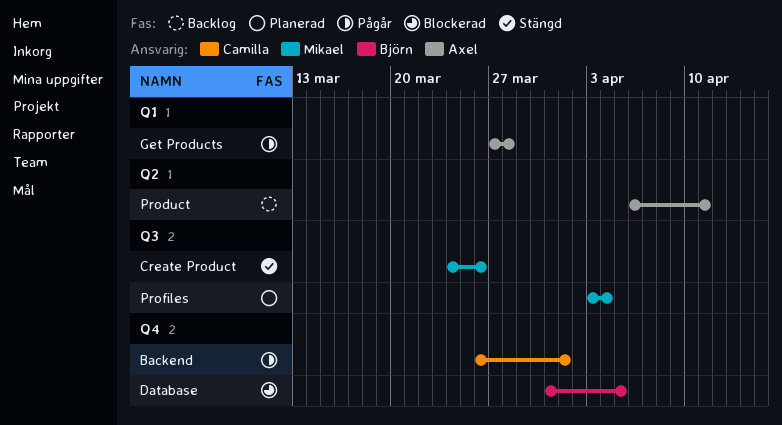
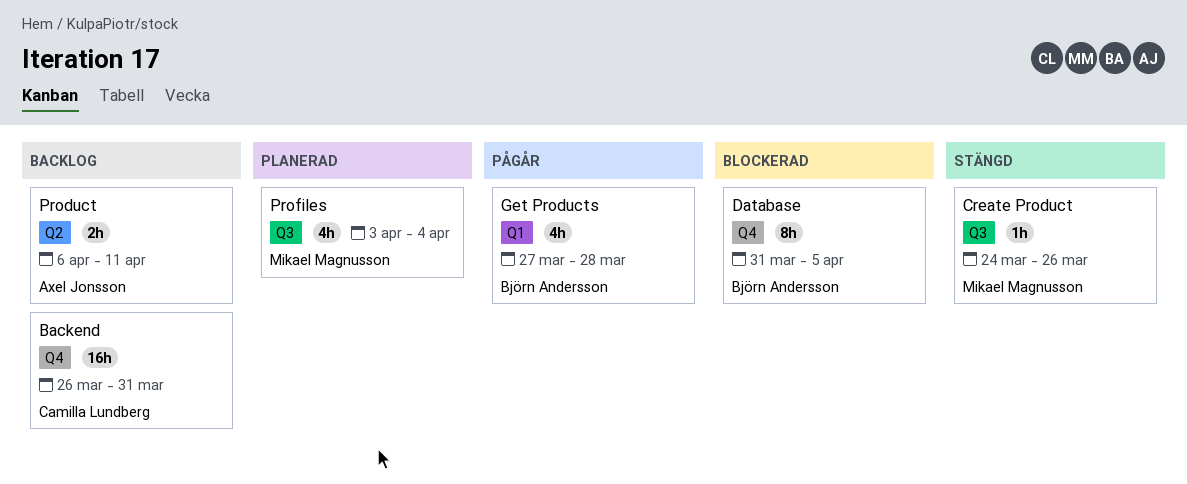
Backend, status: Pågår -> Backlog
Backend, due: Apr 1 -> Mar 31
Get Products, owner: Axel Jonsson -> Björn Andersson

